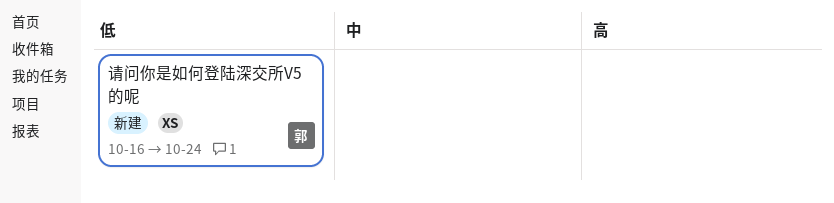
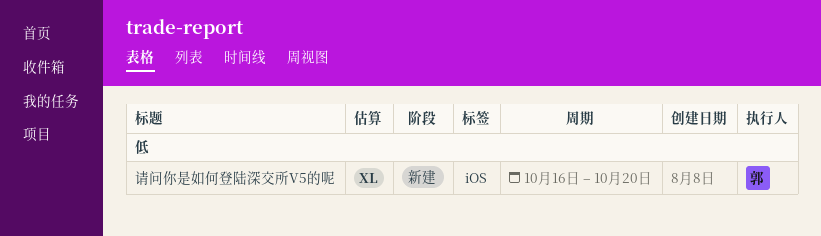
请问你是如何登陆深交所V5的呢, estimate: XS -> XL
请问你是如何登陆深交所V5的呢, due: Oct 24 -> Oct 20

